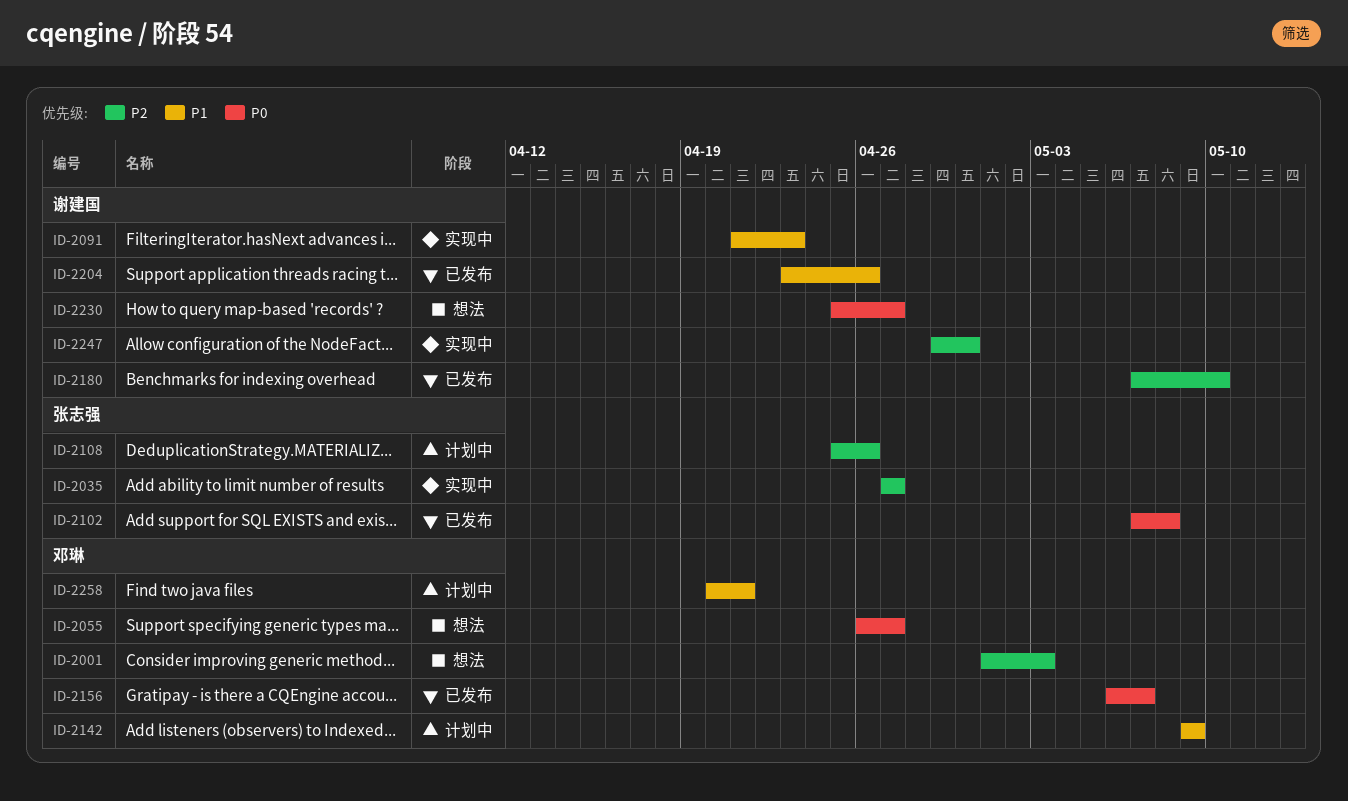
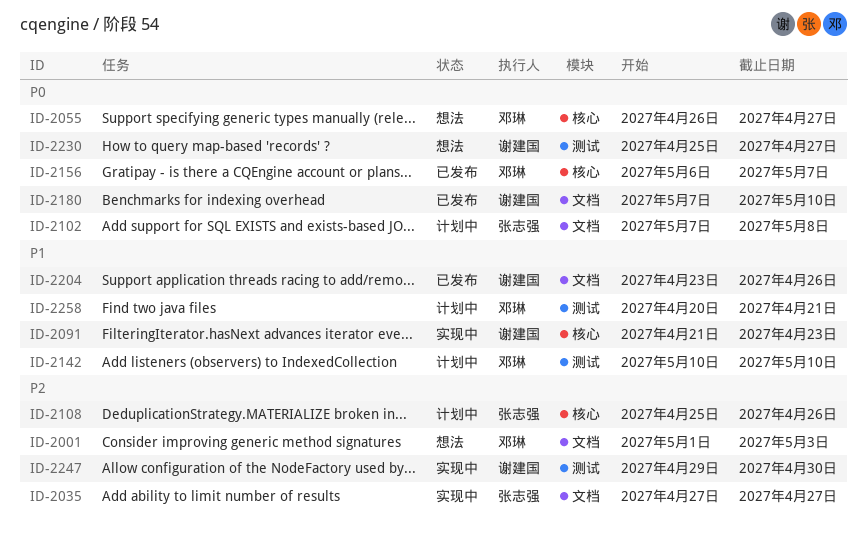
ID-2102, status: 已发布 -> 计划中
ID-2142, start: May 9 -> May 10
ID-2142, due: May 9 -> May 10
ID-2180, priority: P2 -> P0

